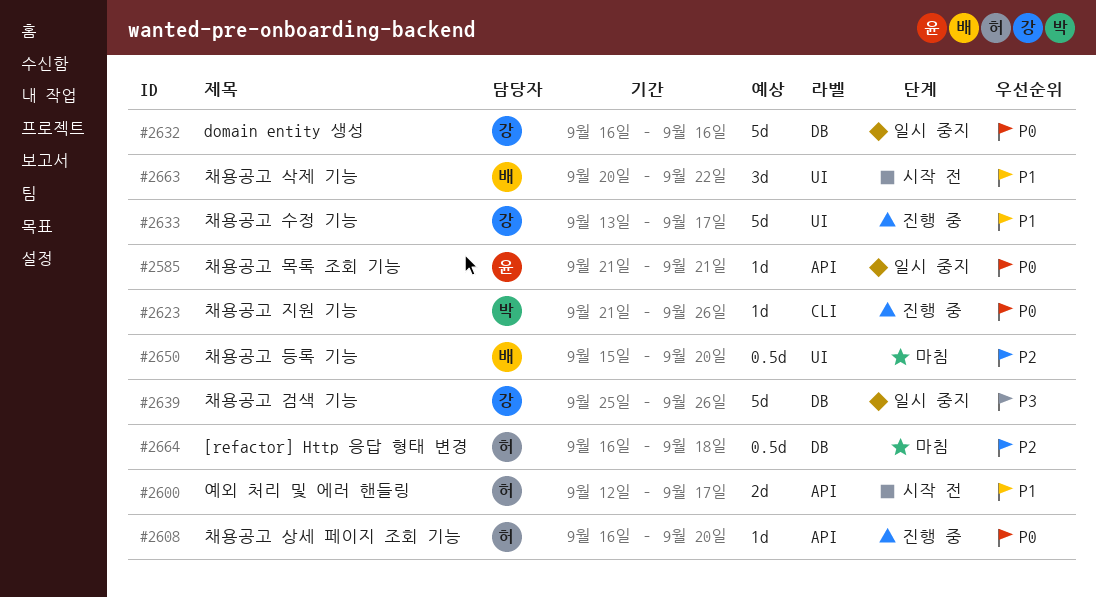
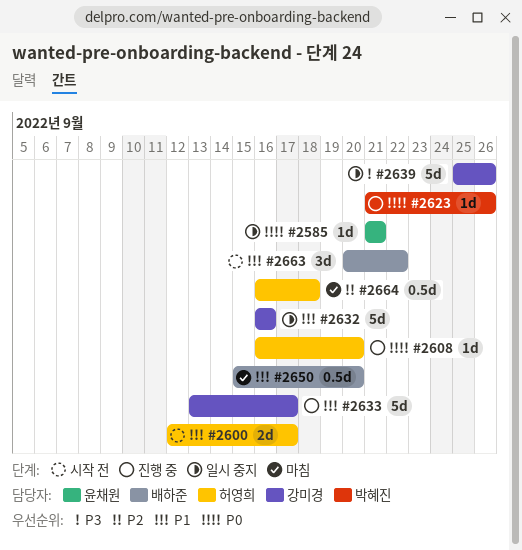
#2632, priority: P0 -> P1
#2650, priority: P2 -> P1

